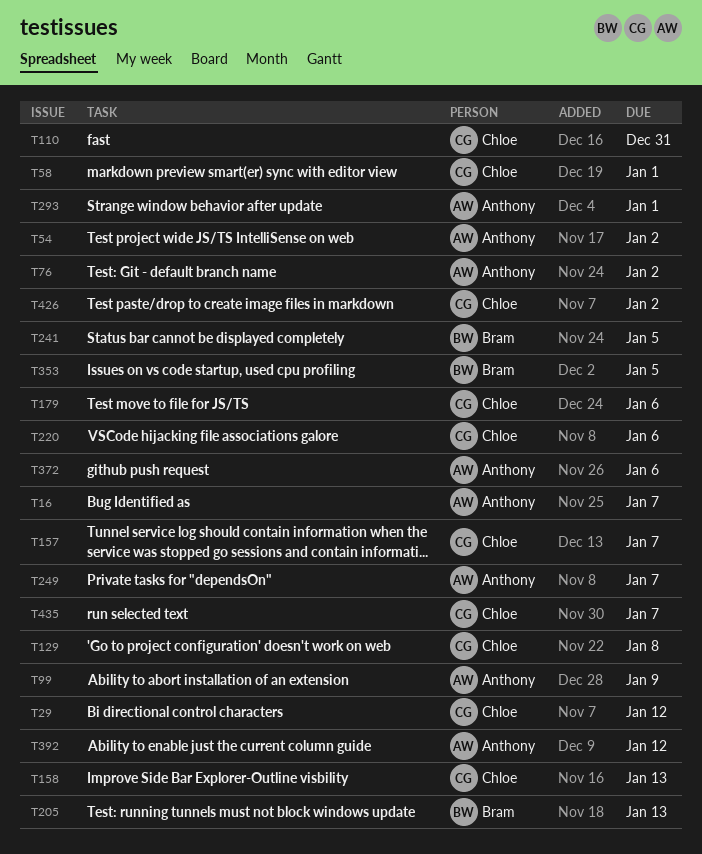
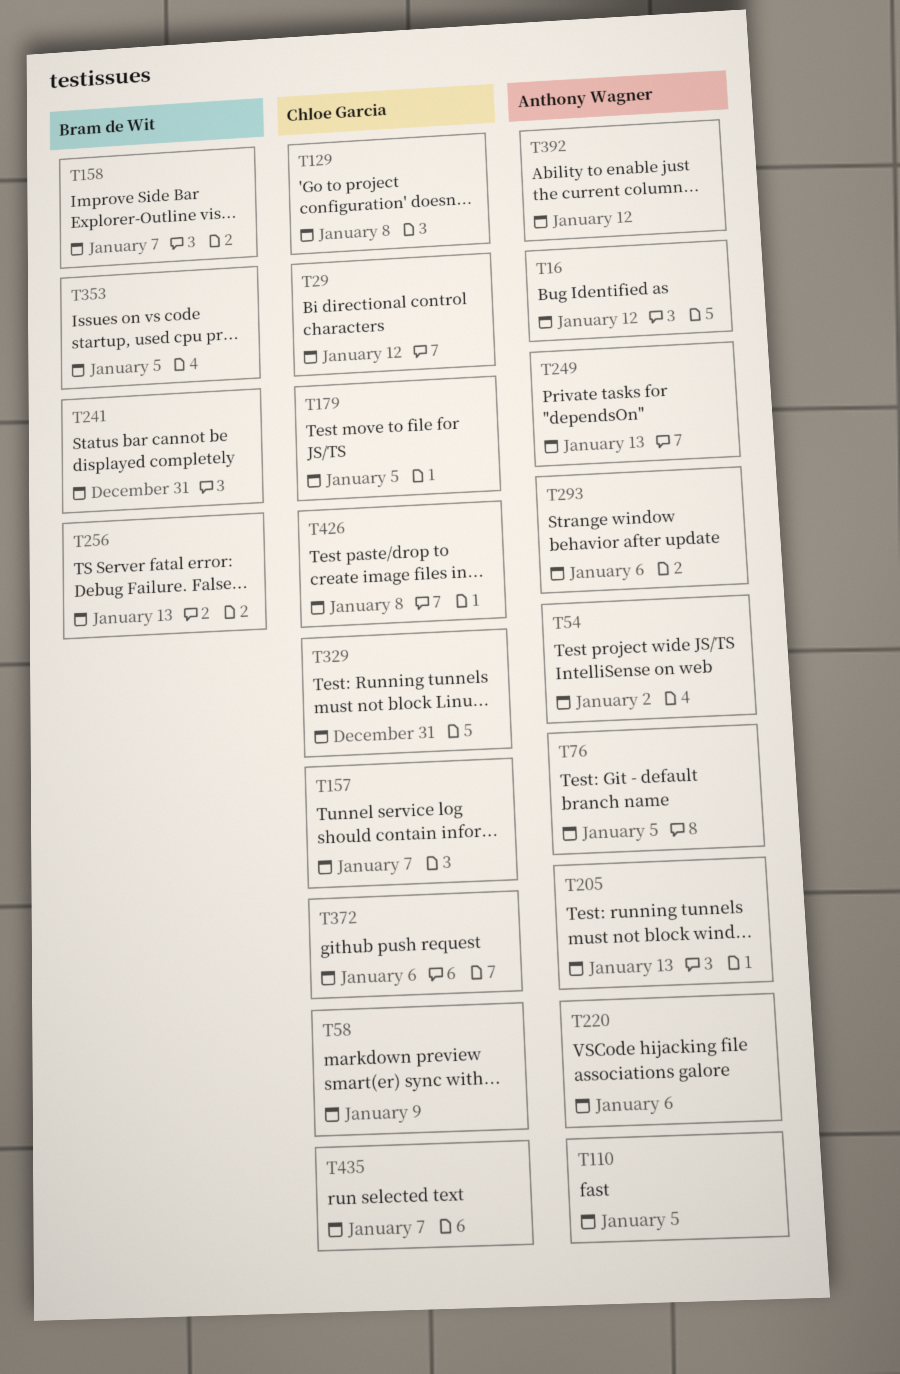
T16, due: Jan 7 -> Jan 12
T58, due: Jan 1 -> Jan 9
T76, due: Jan 2 -> Jan 5
T99: present -> none
T110, owner: Chloe Garcia -> Anthony Wagner
T110, due: Dec 31 -> Jan 5
T158, owner: Chloe Garcia -> Bram de Wit
T158, due: Jan 13 -> Jan 7
T179, due: Jan 6 -> Jan 5
T205, owner: Bram de Wit -> Anthony Wagner
T220, owner: Chloe Garcia -> Anthony Wagner
T241, due: Jan 5 -> Dec 31
T249, due: Jan 7 -> Jan 13
T256: none -> present
T293, due: Jan 1 -> Jan 6
T329: none -> present
T372, owner: Anthony Wagner -> Chloe Garcia
T426, due: Jan 2 -> Jan 8

